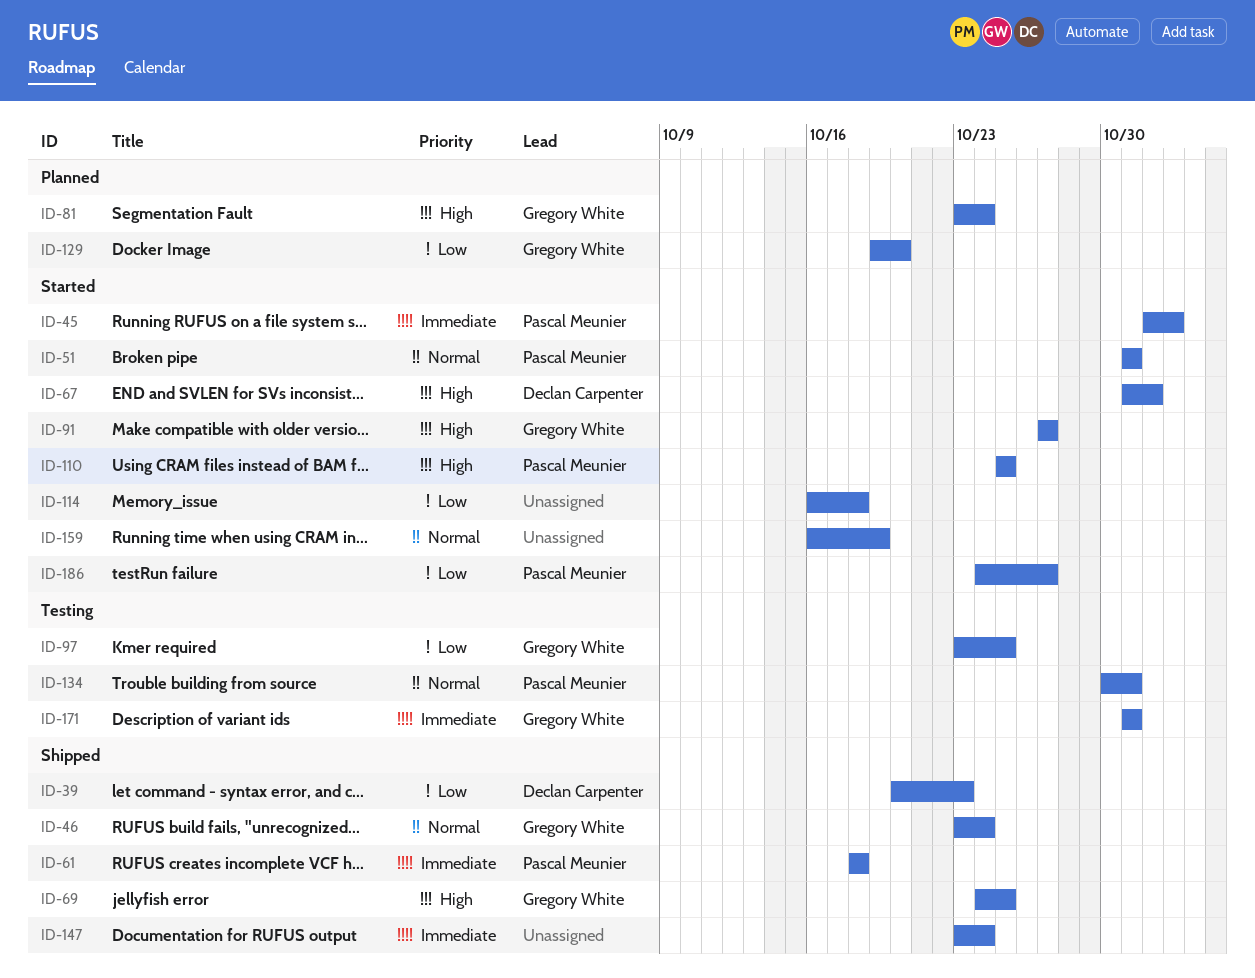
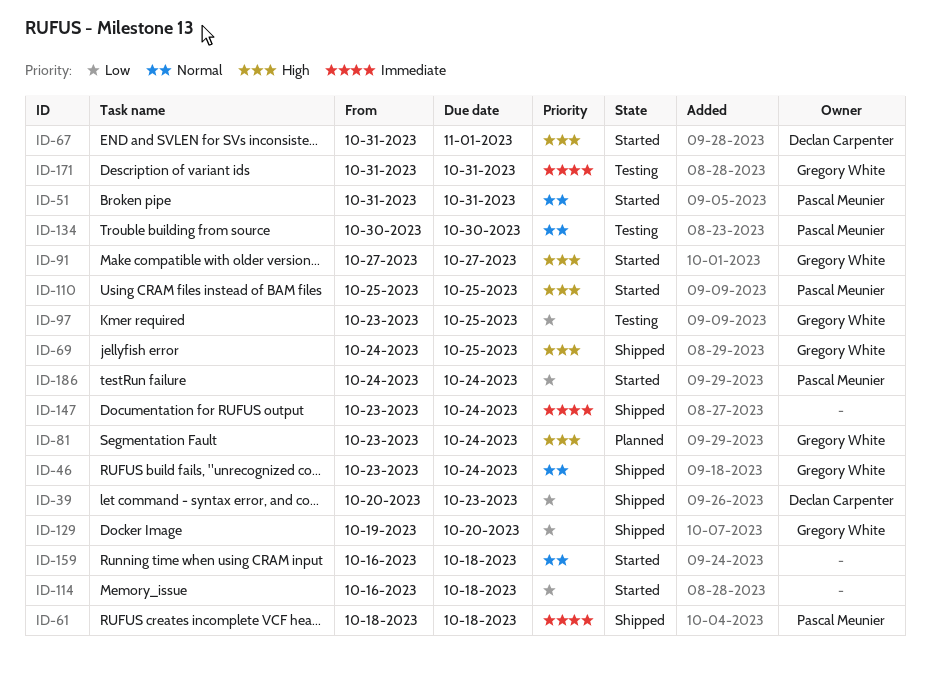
ID-45: present -> none
ID-129, status: Planned -> Shipped
ID-134, due: Oct 31 -> Oct 30
ID-159, due: Oct 19 -> Oct 18
ID-186, due: Oct 27 -> Oct 24

